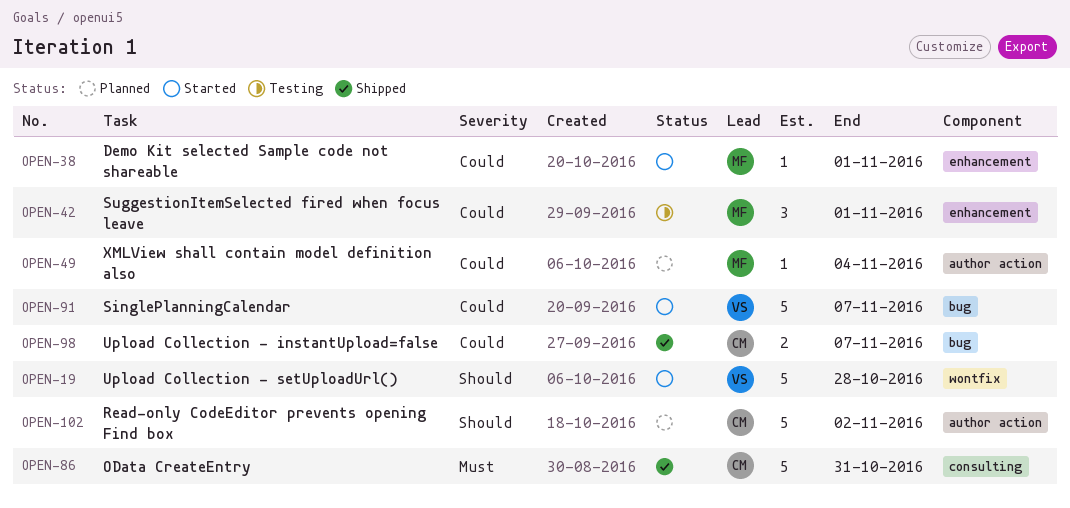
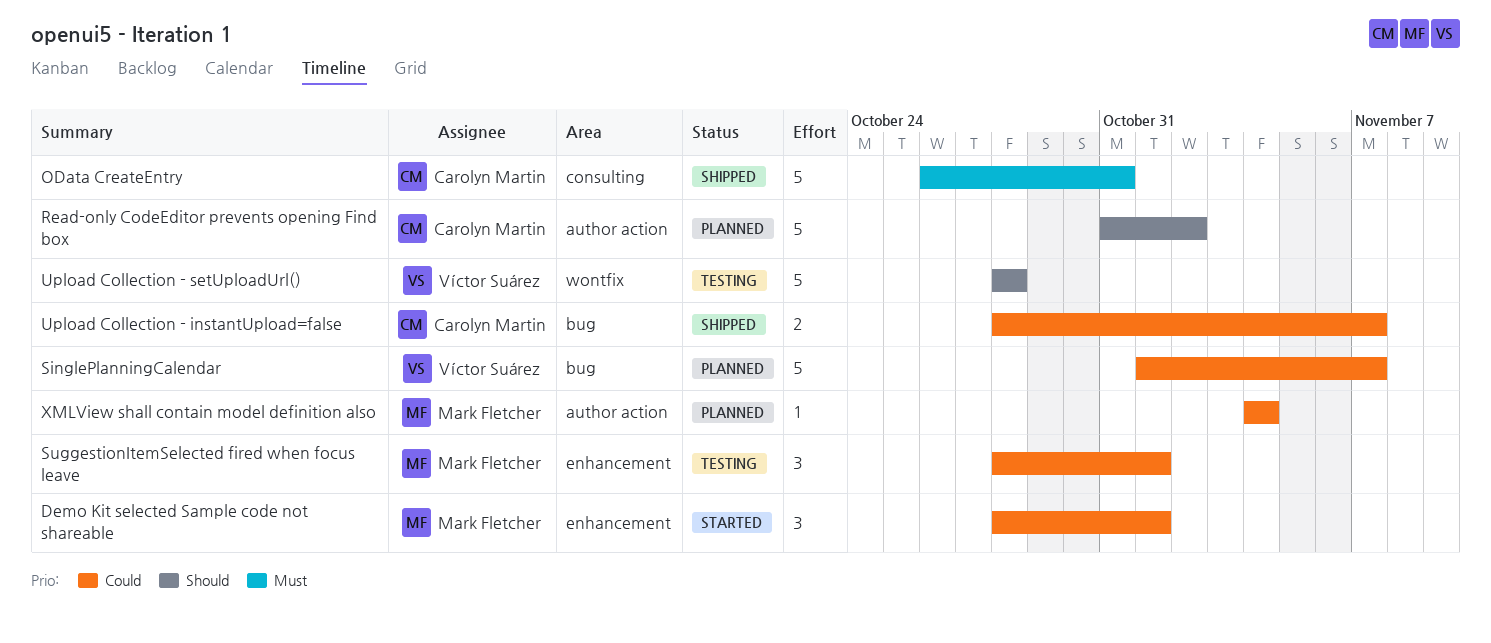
Demo Kit selected Sample code not shareable, estimate: 1 -> 3
SinglePlanningCalendar, status: Started -> Planned
Upload Collection - setUploadUrl(), status: Started -> Testing

